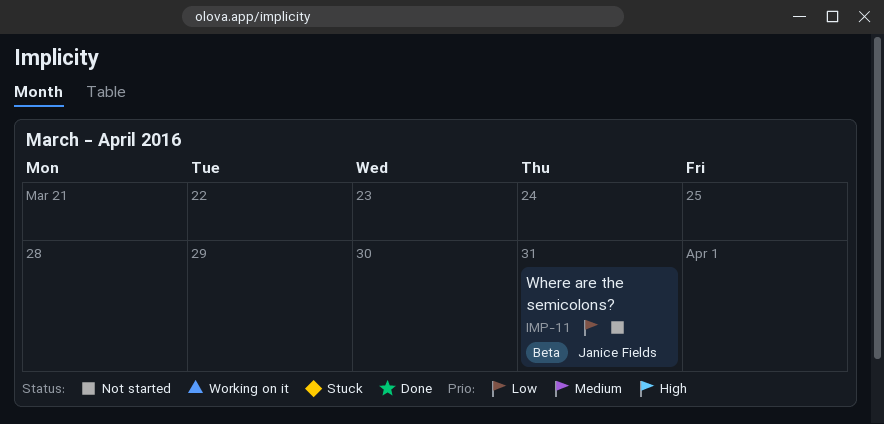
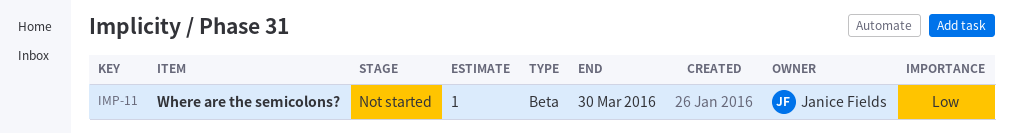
IMP-11, due: Mar 31 -> Mar 30

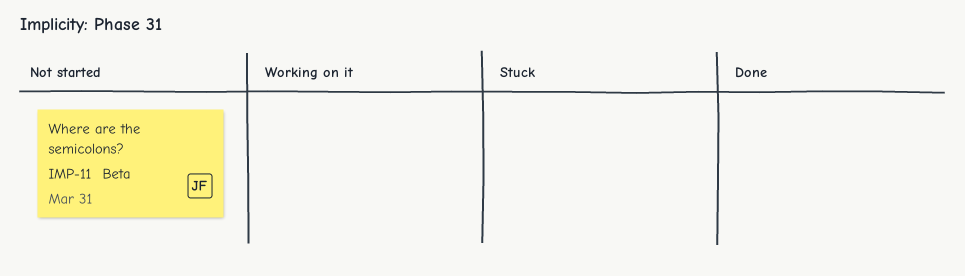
IMP-11, due: Mar 30 -> Mar 31

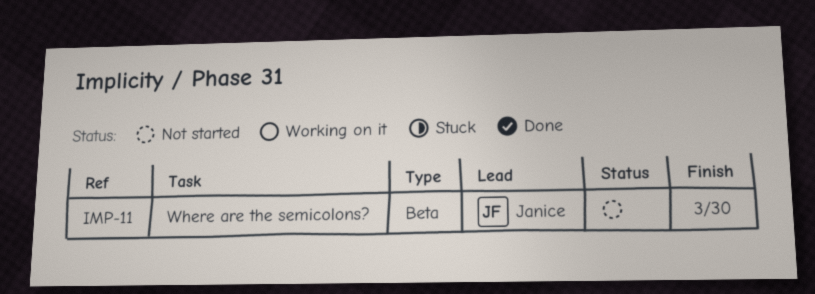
IMP-11, due: Mar 31 -> Mar 30

